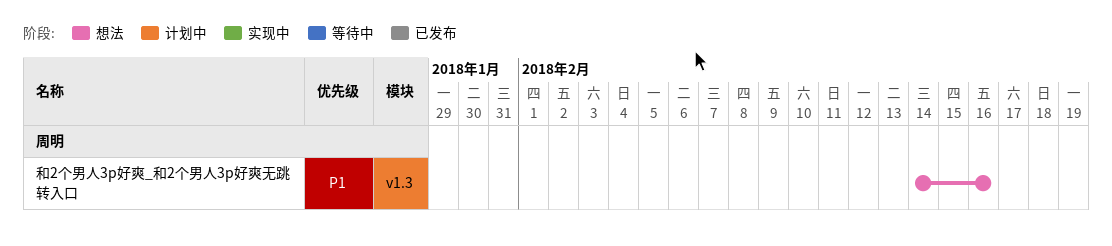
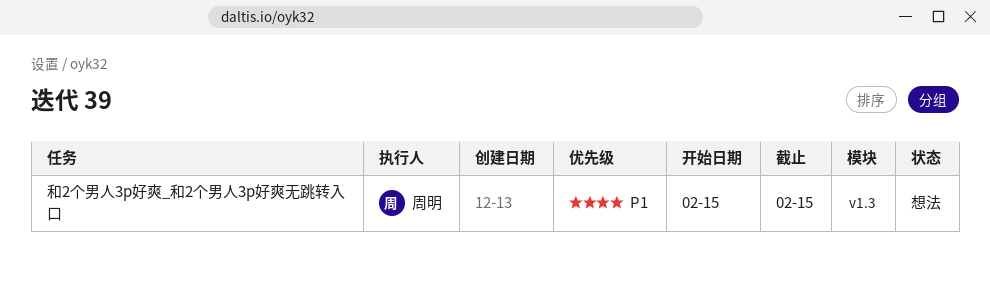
和2个男人3p好爽_和2个男人3p好爽无跳转入口, start: Feb 14 -> Feb 15
和2个男人3p好爽_和2个男人3p好爽无跳转入口, due: Feb 16 -> Feb 15

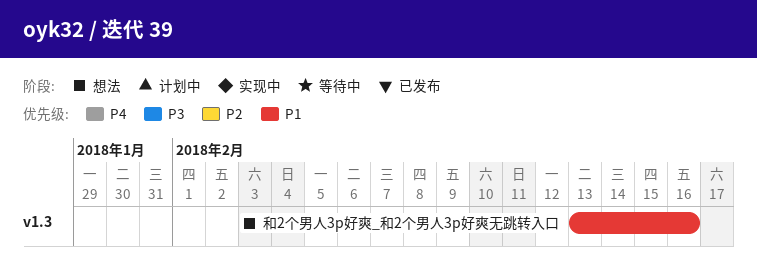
和2个男人3p好爽_和2个男人3p好爽无跳转入口, start: Feb 15 -> Feb 13
和2个男人3p好爽_和2个男人3p好爽无跳转入口, due: Feb 15 -> Feb 16

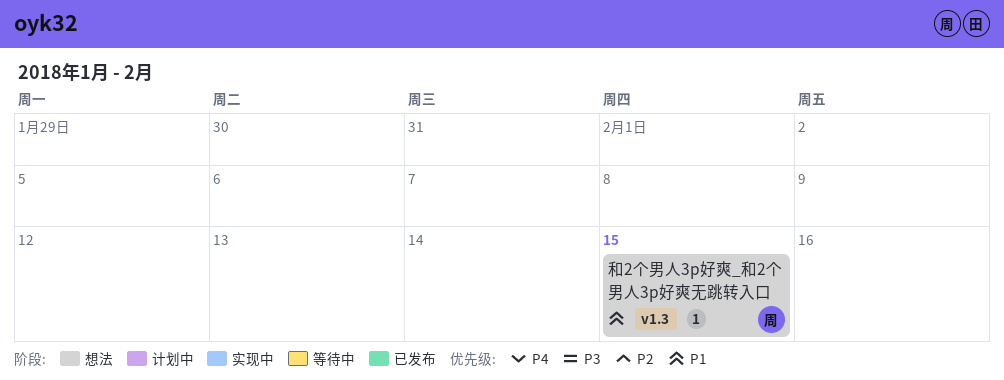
和2个男人3p好爽_和2个男人3p好爽无跳转入口, due: Feb 16 -> Feb 15

